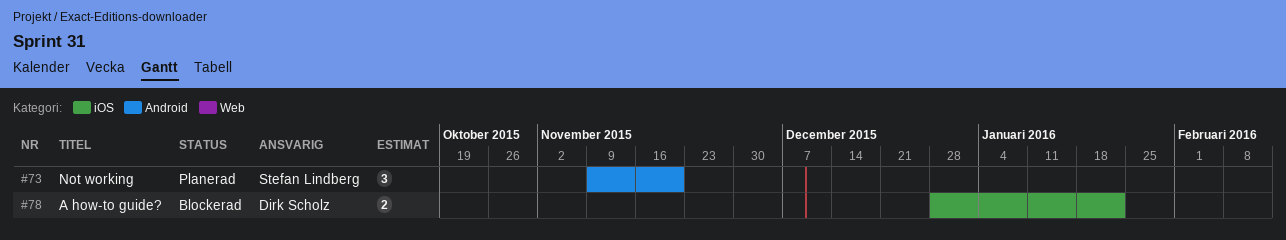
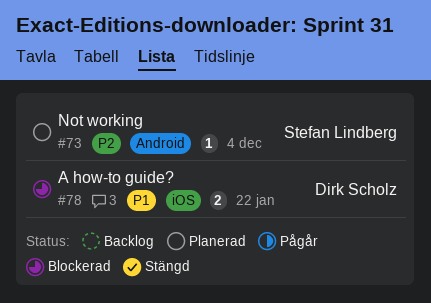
#73, estimate: 3 -> 1
#73, due: Nov 20 -> Dec 4

